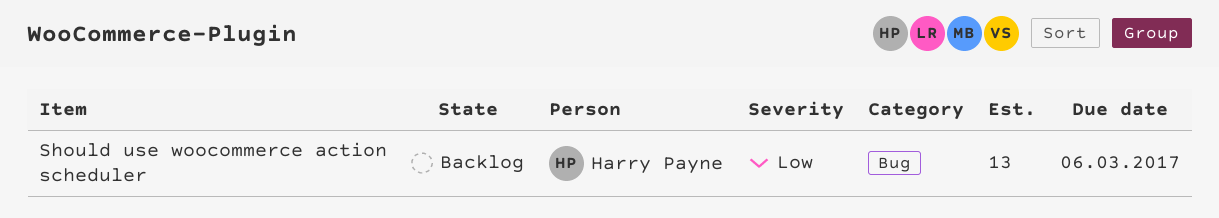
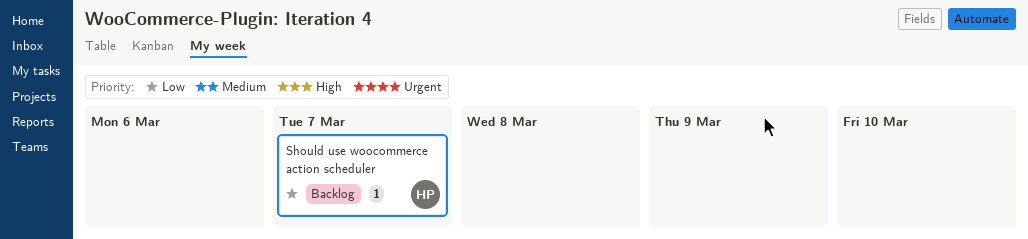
Should use woocommerce action scheduler, estimate: 13 -> 1
Should use woocommerce action scheduler, due: Mar 6 -> Mar 7

